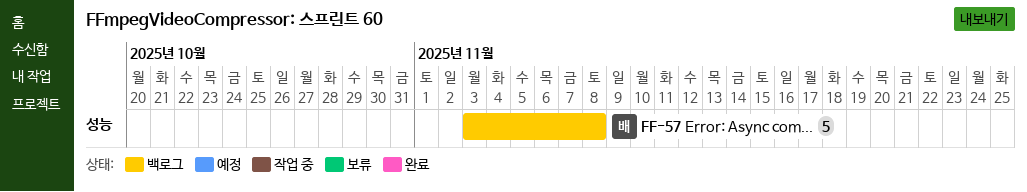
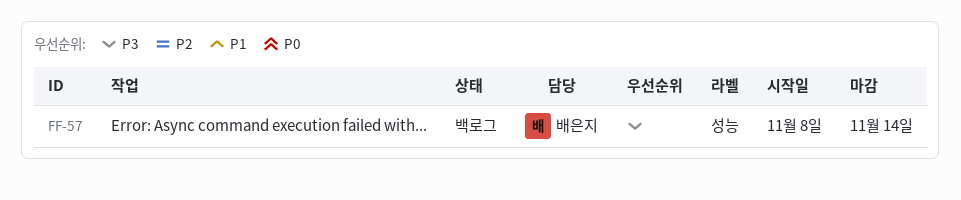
FF-57, start: Nov 3 -> Nov 8
FF-57, due: Nov 8 -> Nov 14

